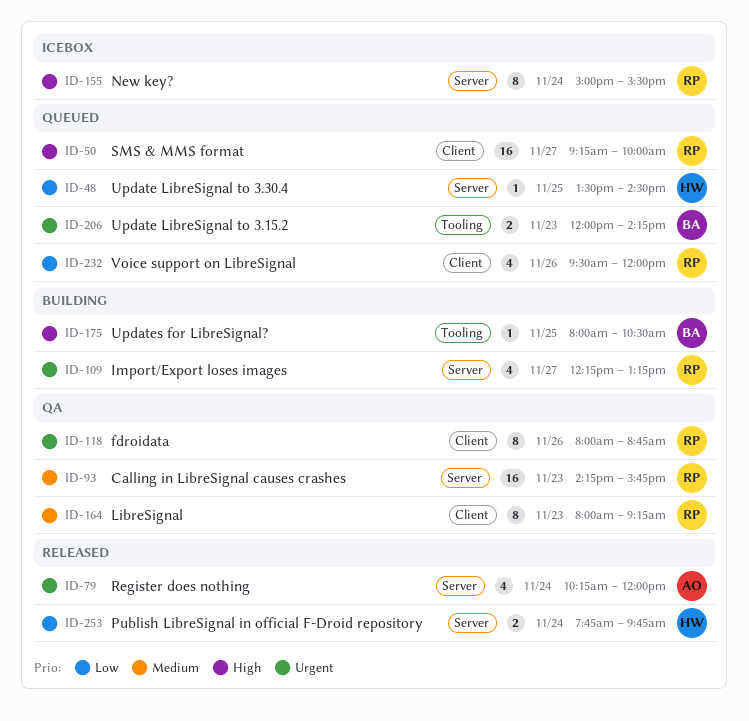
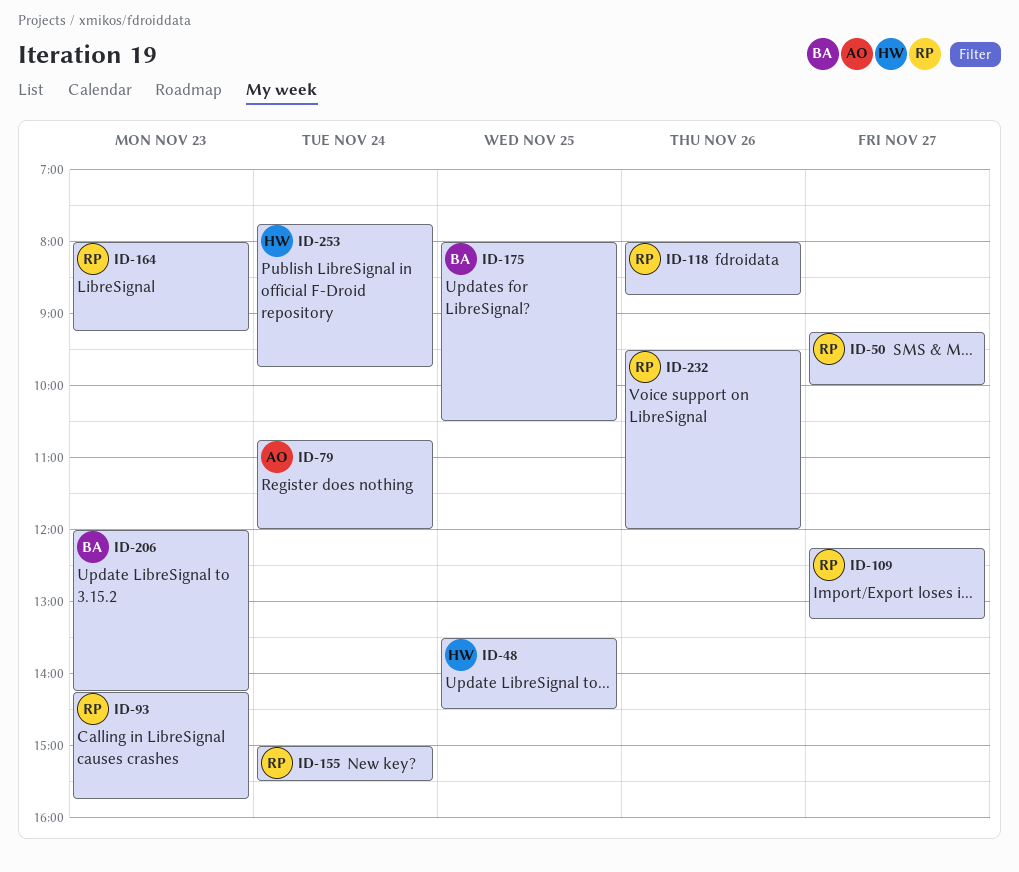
ID-79, begins: 10:15 -> 10:45

